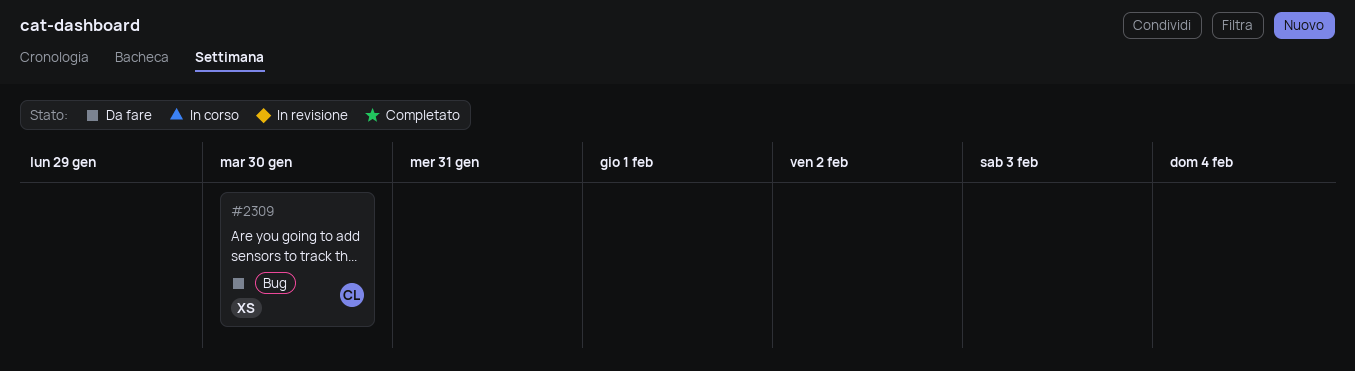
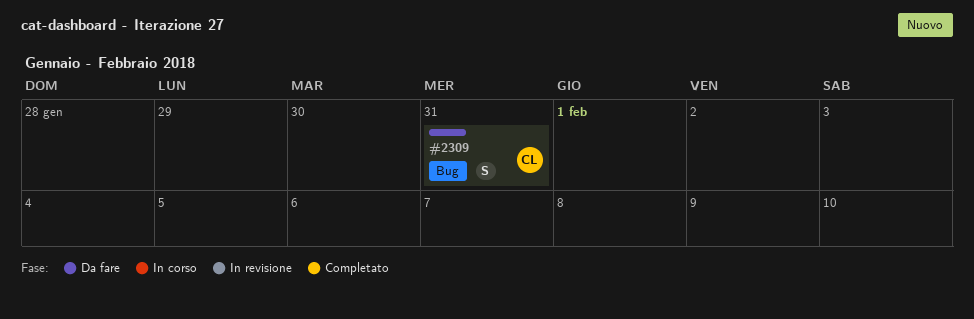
#2309, estimate: XS -> S
#2309, due: Jan 30 -> Jan 31

